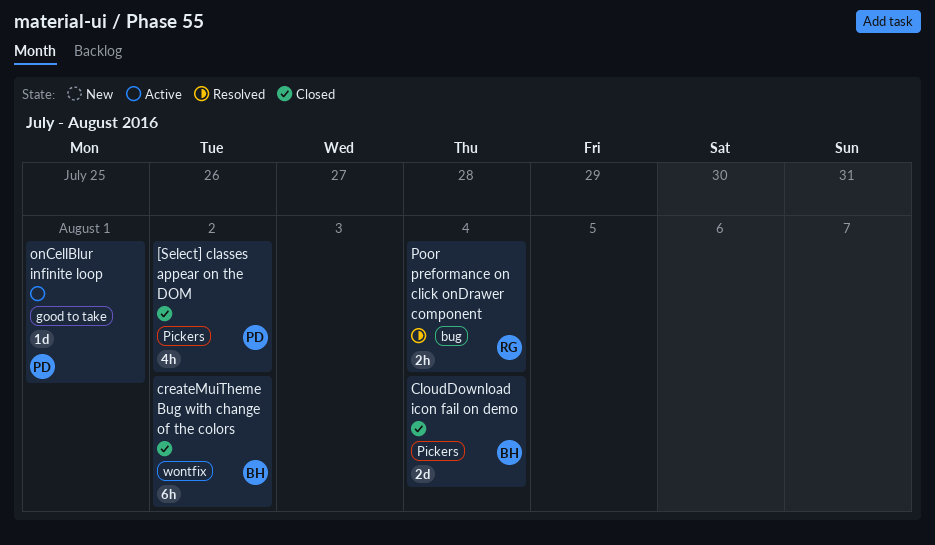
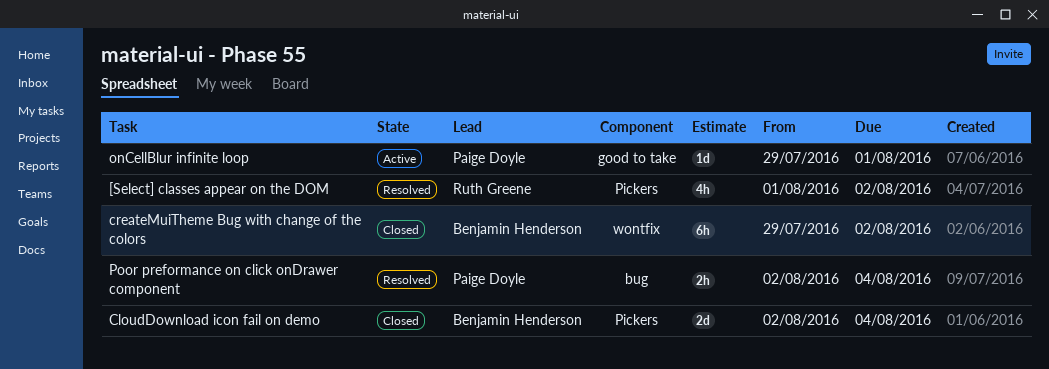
[Select] classes appear on the DOM, status: Closed -> Resolved
[Select] classes appear on the DOM, owner: Paige Doyle -> Ruth Greene
Poor preformance on click onDrawer component, owner: Ruth Greene -> Paige Doyle

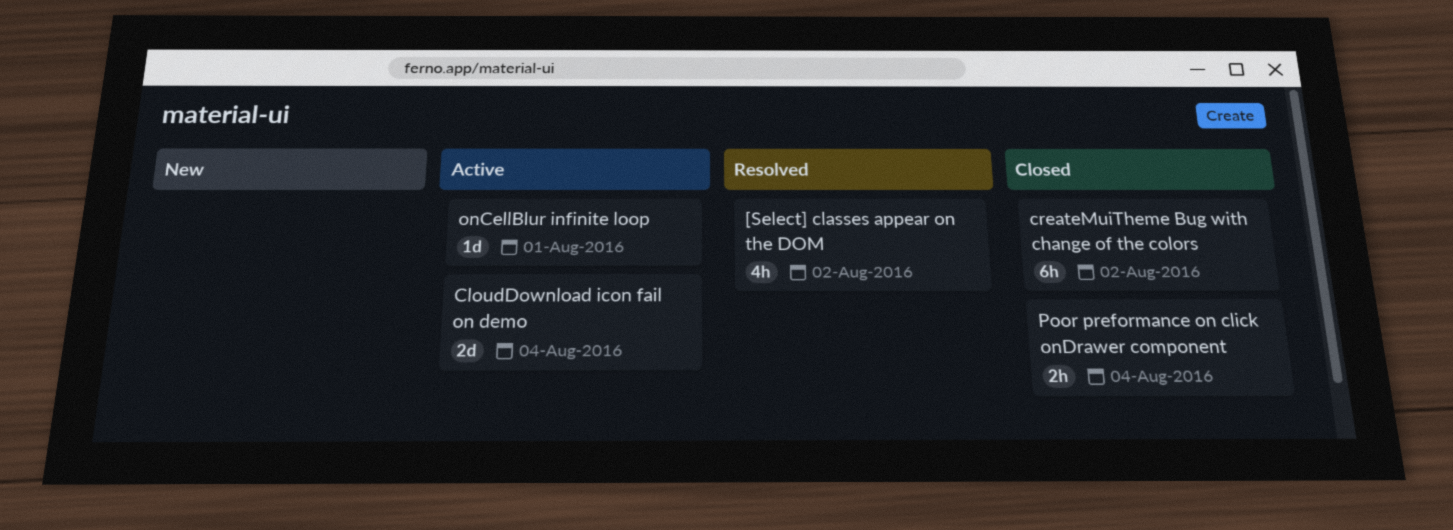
CloudDownload icon fail on demo, status: Closed -> Active
Poor preformance on click onDrawer component, status: Resolved -> Closed

